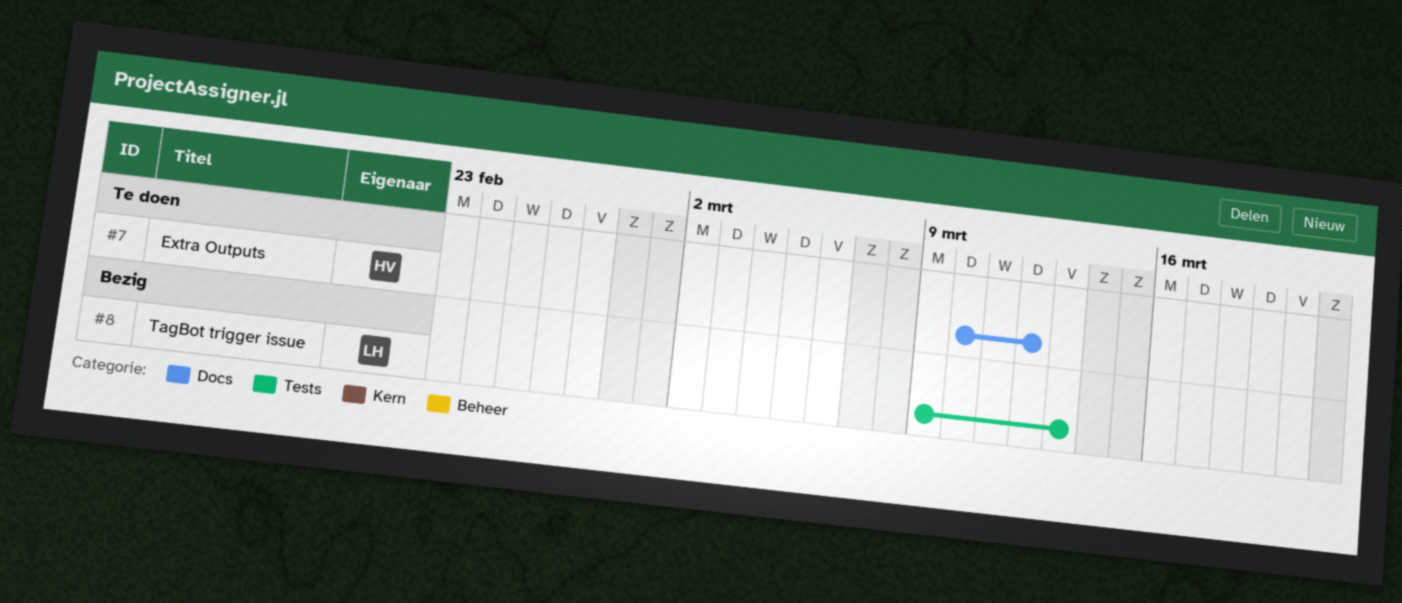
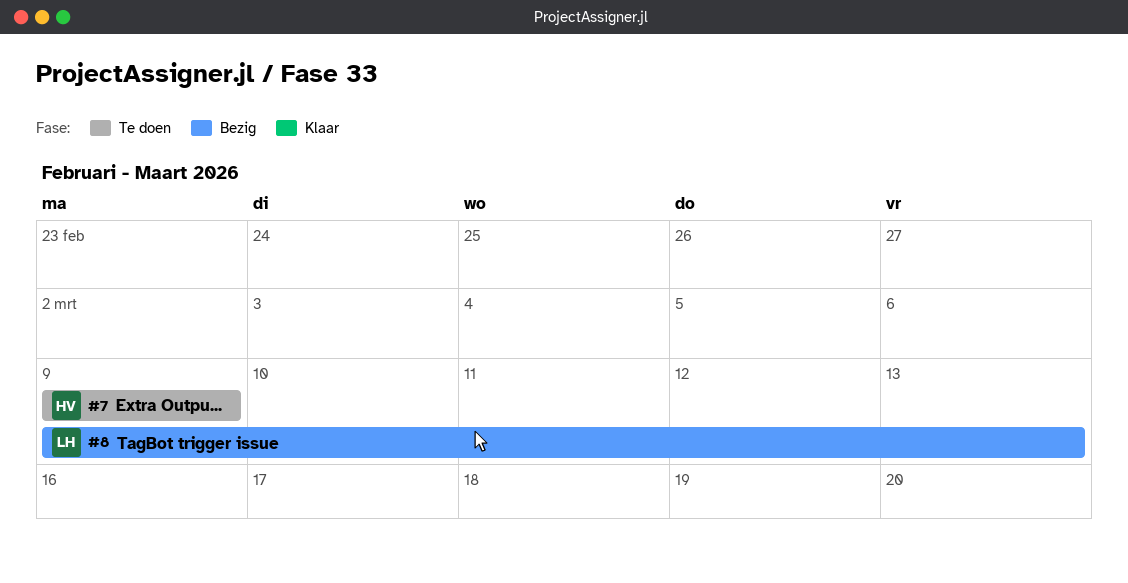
#7, start: Mar 10 -> Mar 9
#7, due: Mar 12 -> Mar 9

